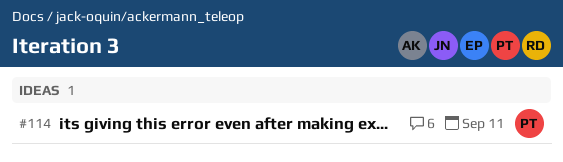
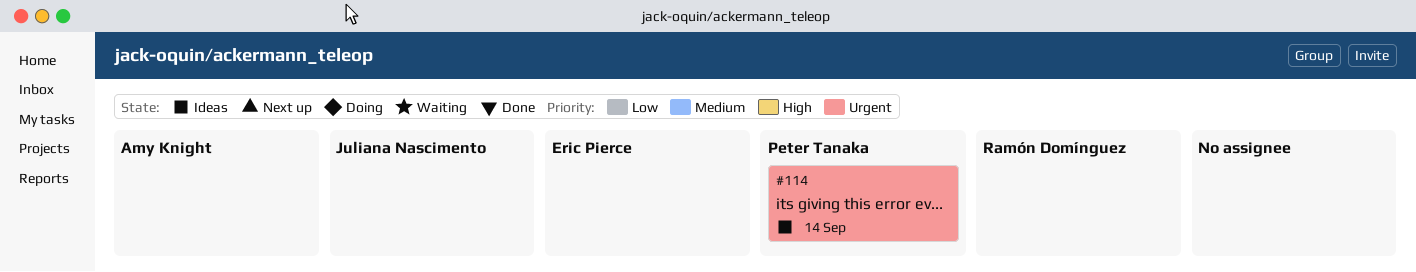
#114, due: Sep 11 -> Sep 14

